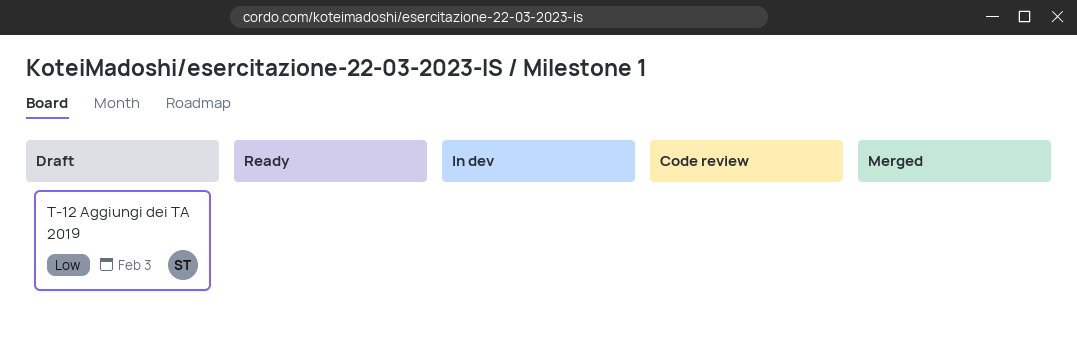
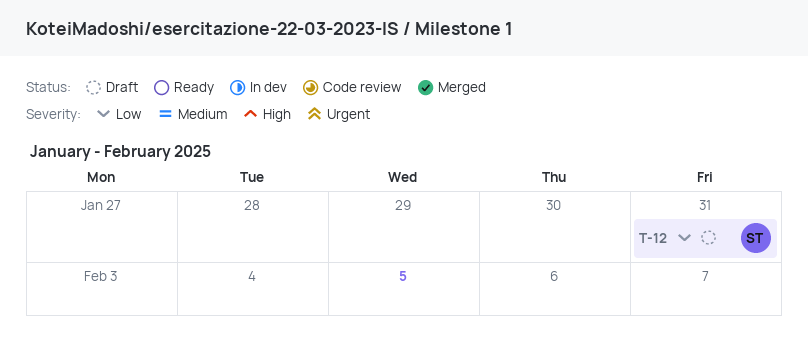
T-12, due: Feb 3 -> Jan 31

